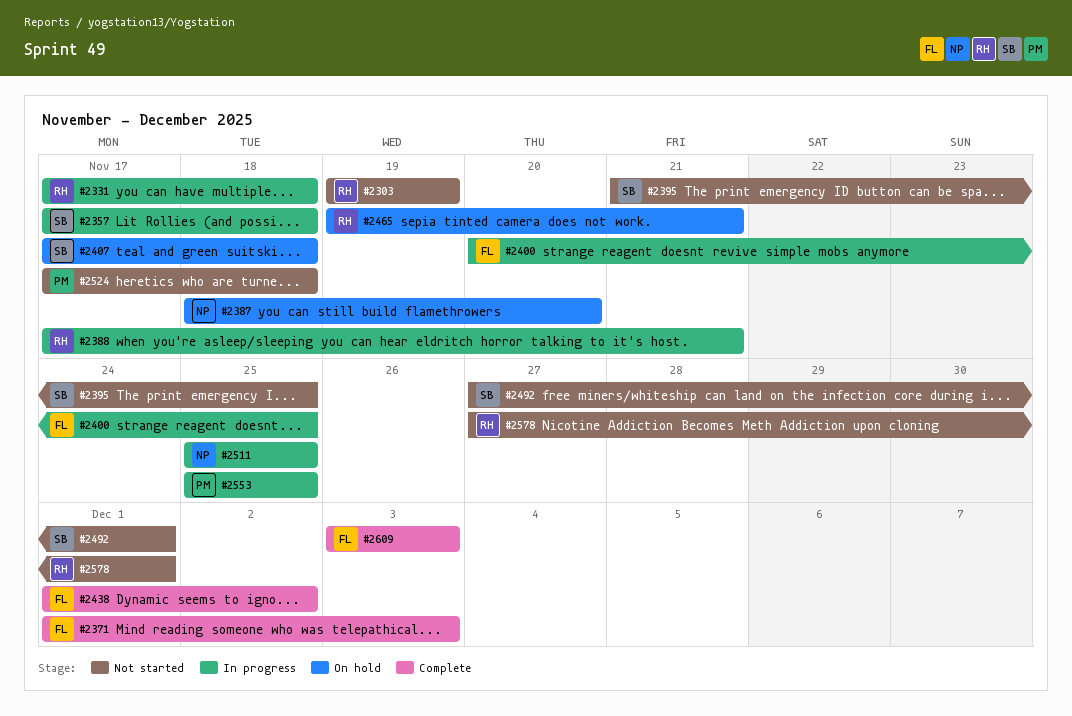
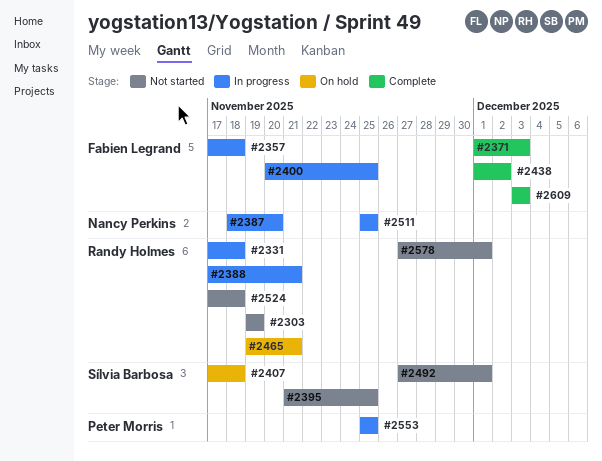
#2357, owner: Sílvia Barbosa -> Fabien Legrand
#2387, status: On hold -> In progress
#2524, owner: Peter Morris -> Randy Holmes

